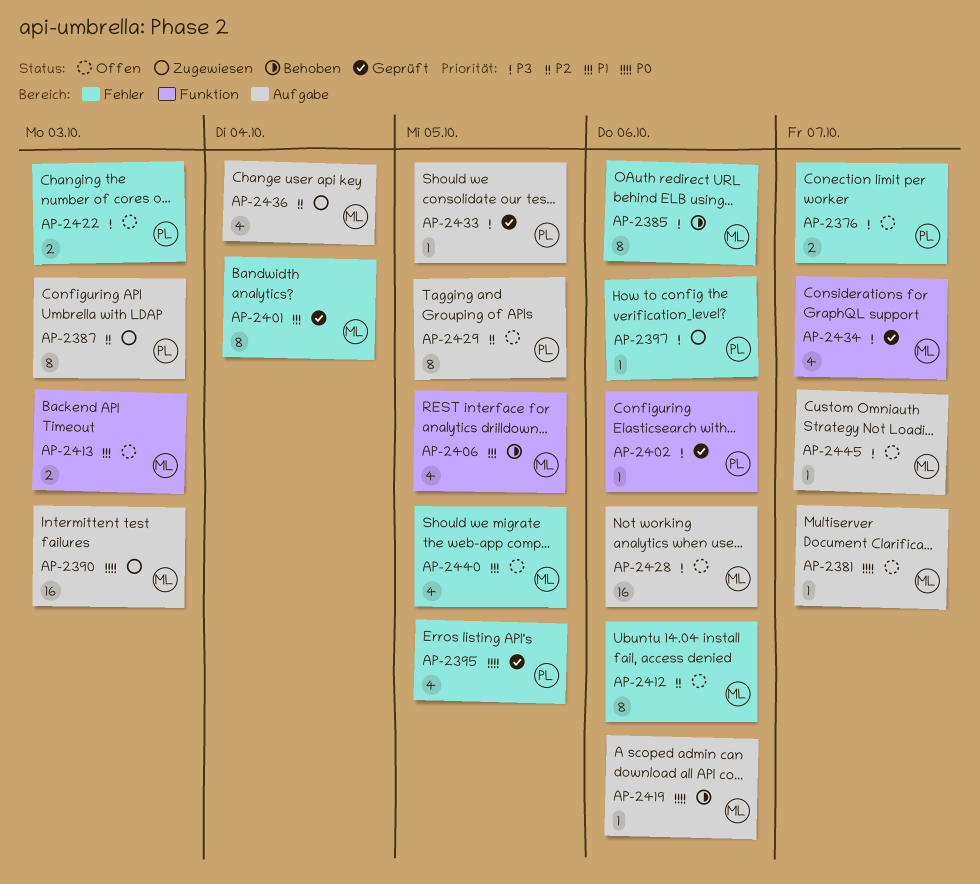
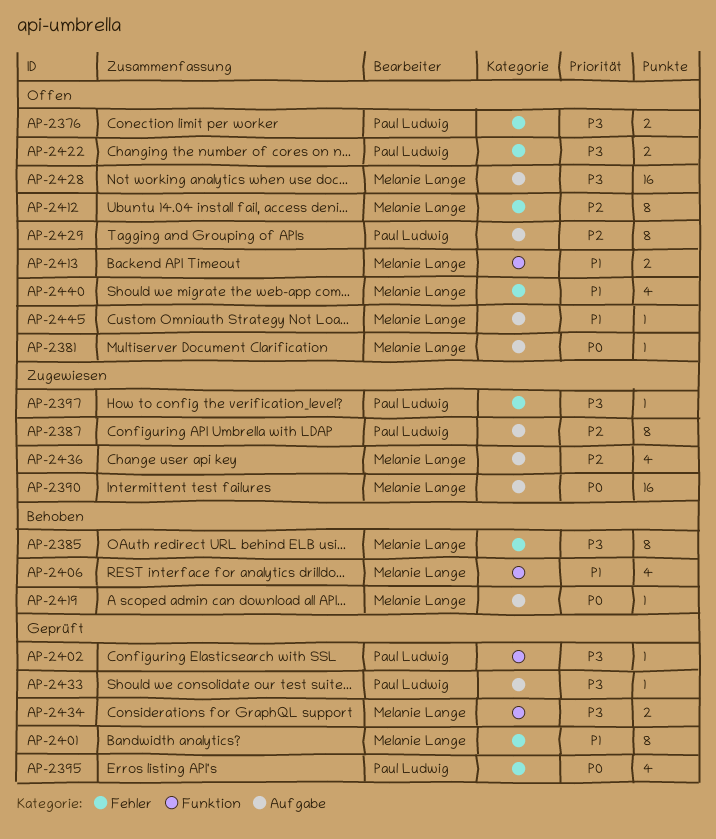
AP-2434, estimate: 4 -> 2
AP-2445, priority: P3 -> P1

